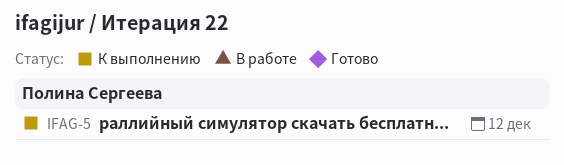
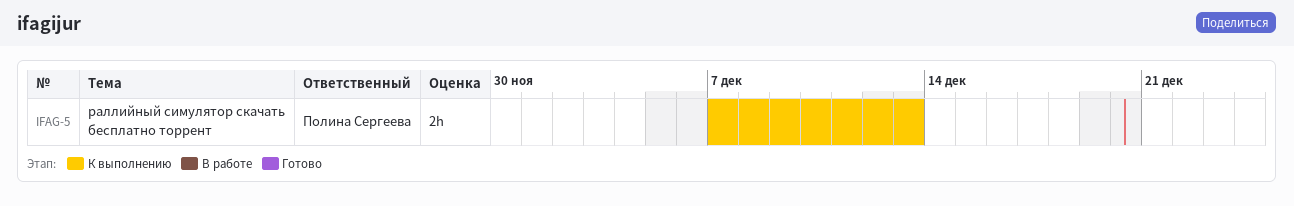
IFAG-5, due: Dec 12 -> Dec 13

